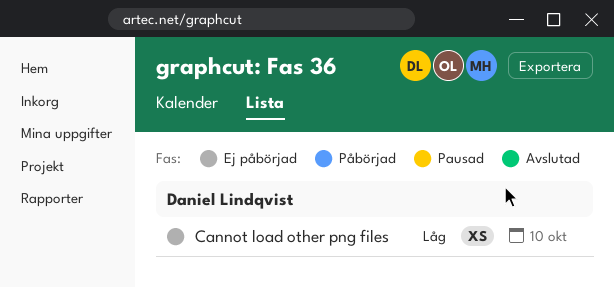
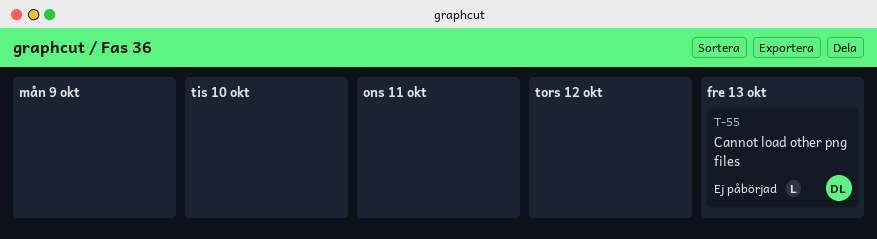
Cannot load other png files, estimate: XS -> L
Cannot load other png files, due: Oct 10 -> Oct 13

